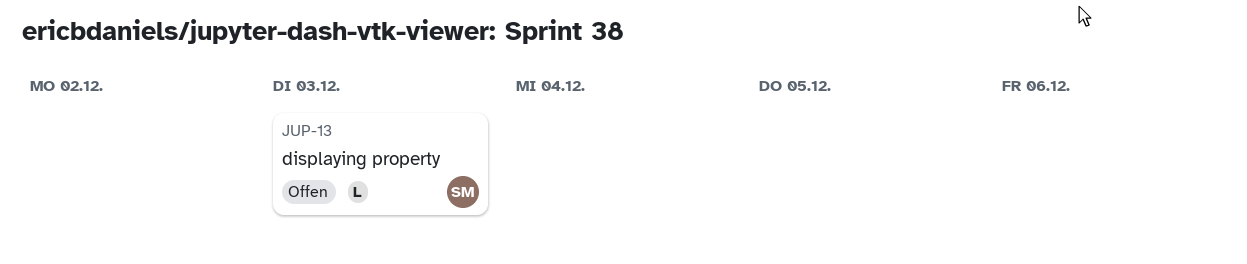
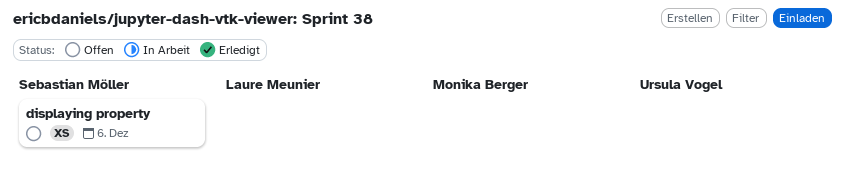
displaying property, estimate: L -> XS
displaying property, due: Dec 3 -> Dec 6

